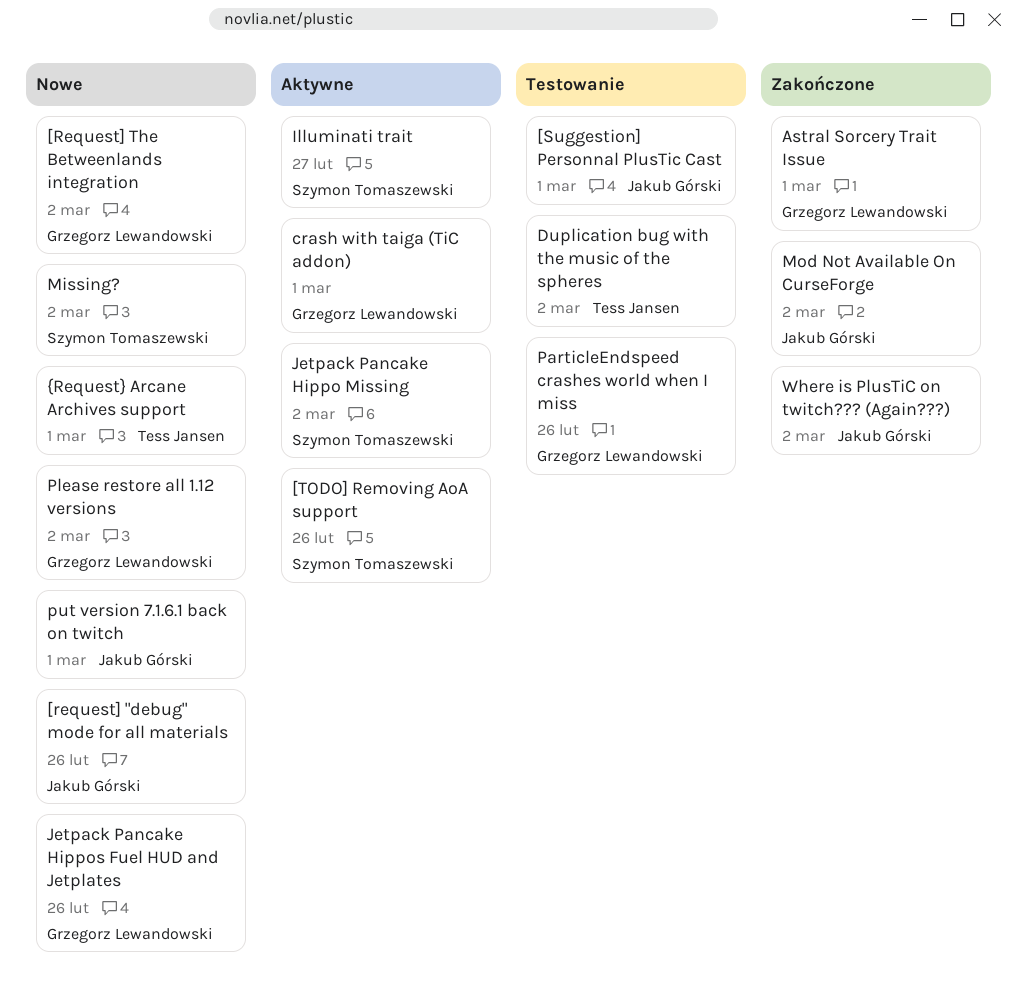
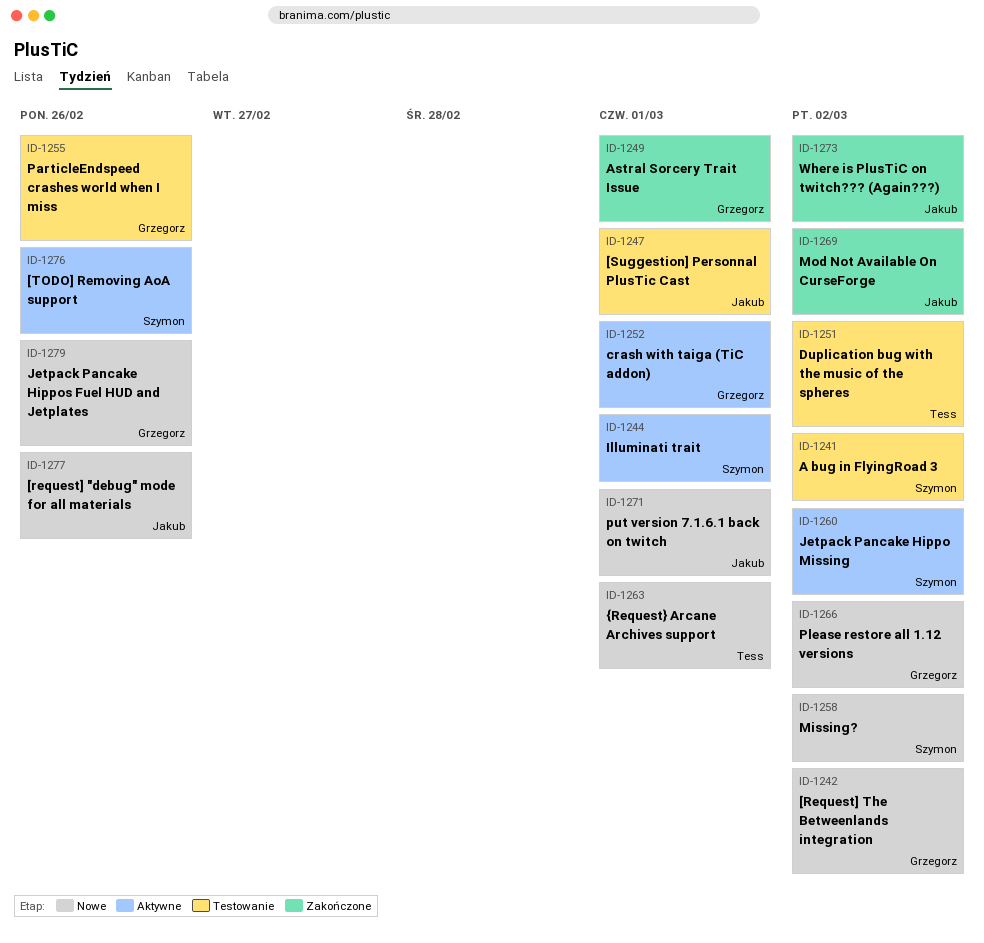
A bug in FlyingRoad 3: none -> present
Illuminati trait, due: Feb 27 -> Mar 1

